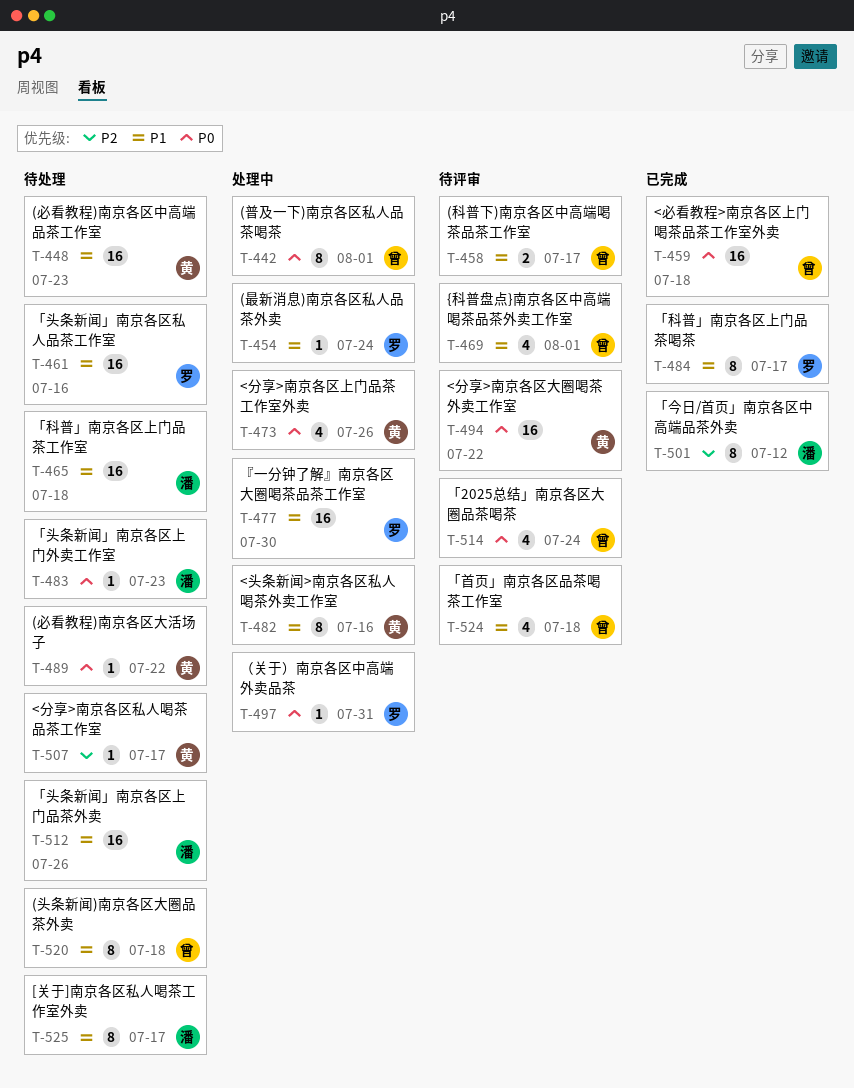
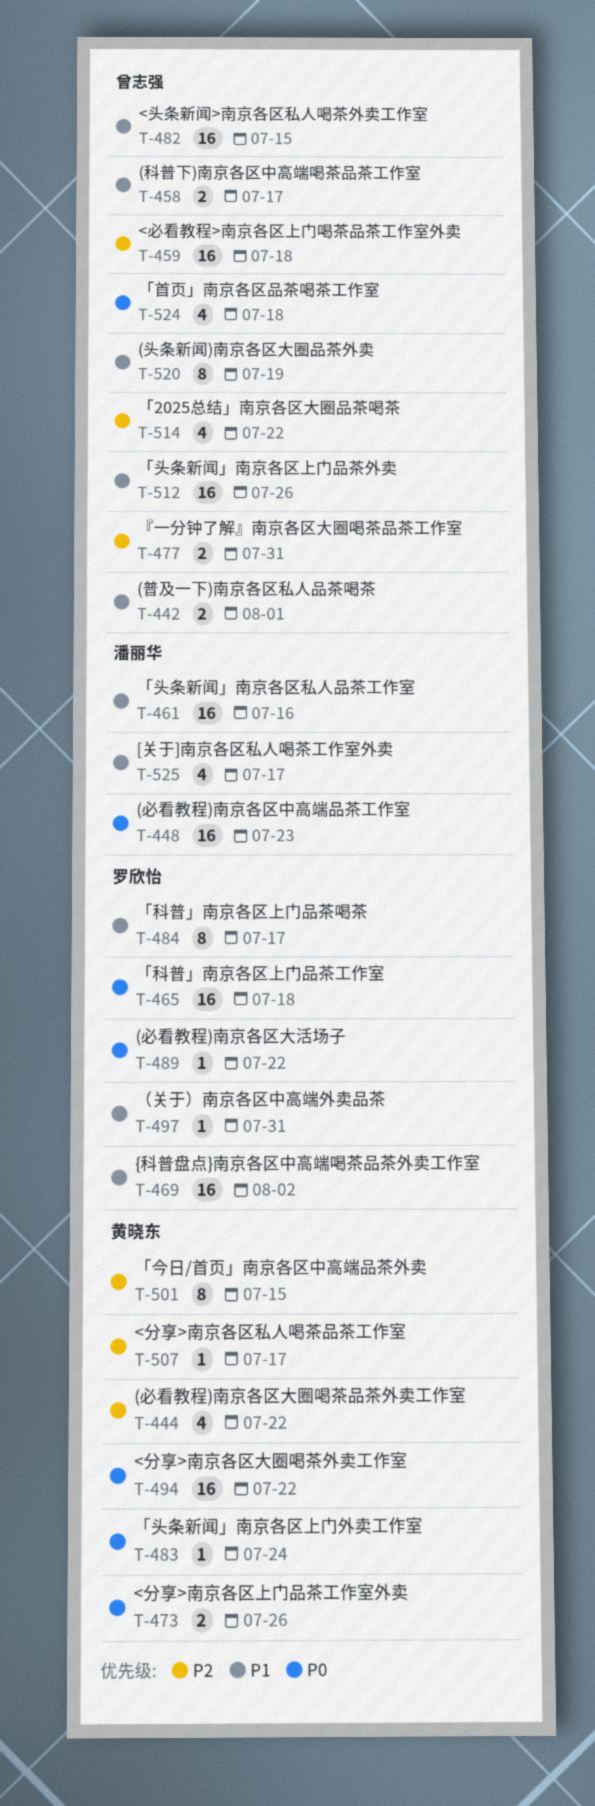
T-442, priority: P0 -> P1
T-442, estimate: 8 -> 2
T-444: none -> present
T-448, owner: 黄晓东 -> 潘丽华
T-448, priority: P1 -> P0
T-454: present -> none
T-459, priority: P0 -> P2
T-461, owner: 罗欣怡 -> 潘丽华
T-465, owner: 潘丽华 -> 罗欣怡
T-465, priority: P1 -> P0
T-469, owner: 曾志强 -> 罗欣怡
T-469, estimate: 4 -> 16
T-469, due: Aug 1 -> Aug 2
T-473, estimate: 4 -> 2
T-477, owner: 罗欣怡 -> 曾志强
T-477, priority: P1 -> P2
T-477, estimate: 16 -> 2
T-477, due: Jul 30 -> Jul 31
T-482, owner: 黄晓东 -> 曾志强
T-482, estimate: 8 -> 16
T-482, due: Jul 16 -> Jul 15
T-483, owner: 潘丽华 -> 黄晓东
T-483, due: Jul 23 -> Jul 24
T-489, owner: 黄晓东 -> 罗欣怡
T-497, priority: P0 -> P1
T-501, owner: 潘丽华 -> 黄晓东
T-501, due: Jul 12 -> Jul 15
T-512, owner: 潘丽华 -> 曾志强
T-514, priority: P0 -> P2
T-514, due: Jul 24 -> Jul 22
T-520, due: Jul 18 -> Jul 19
T-524, priority: P1 -> P0
T-525, estimate: 8 -> 4

